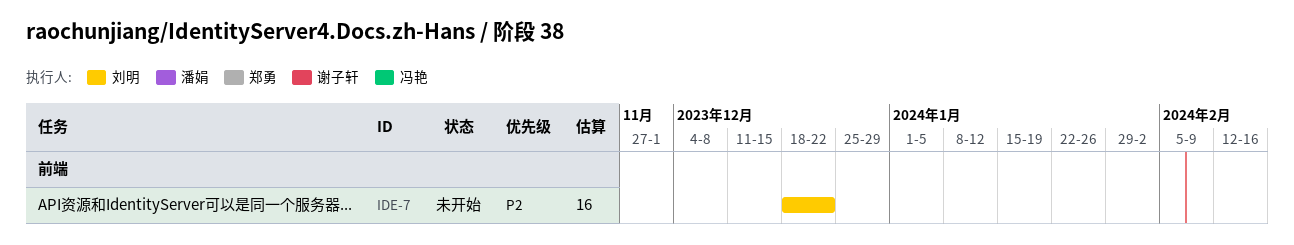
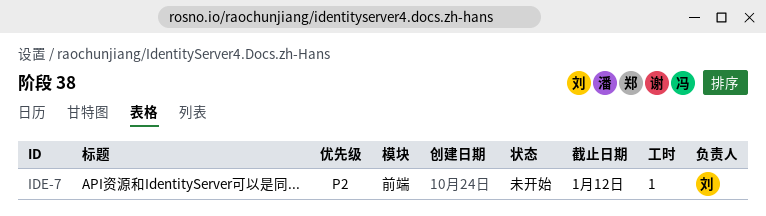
IDE-7, estimate: 16 -> 1
IDE-7, due: Dec 22 -> Jan 12

